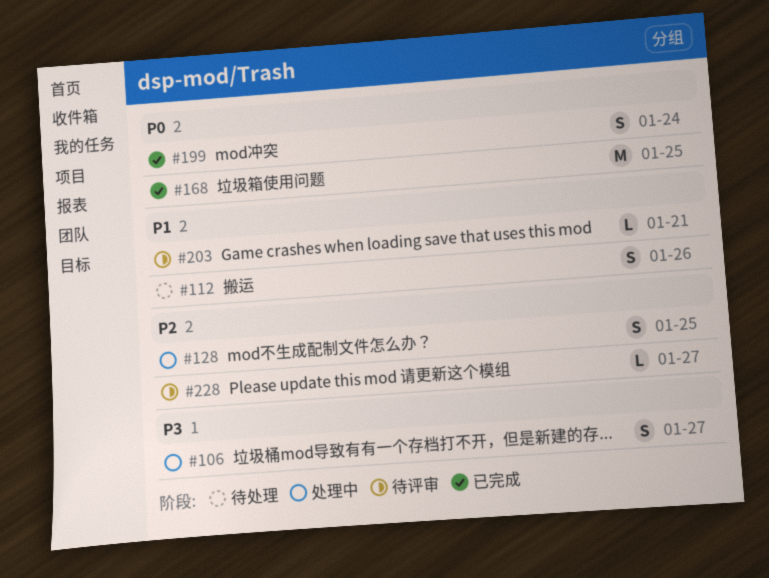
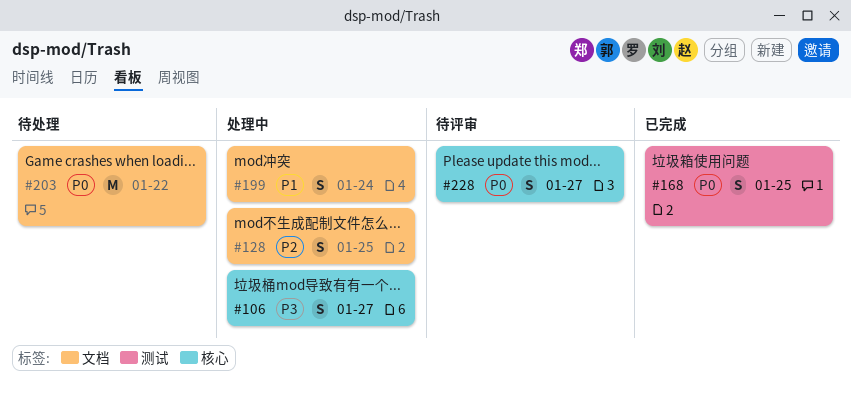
#112: present -> none
#168, estimate: M -> S
#199, status: 已完成 -> 处理中
#199, priority: P0 -> P1
#203, status: 待评审 -> 待处理
#203, priority: P1 -> P0
#203, estimate: L -> M
#203, due: Jan 21 -> Jan 22
#228, priority: P2 -> P0
#228, estimate: L -> S

